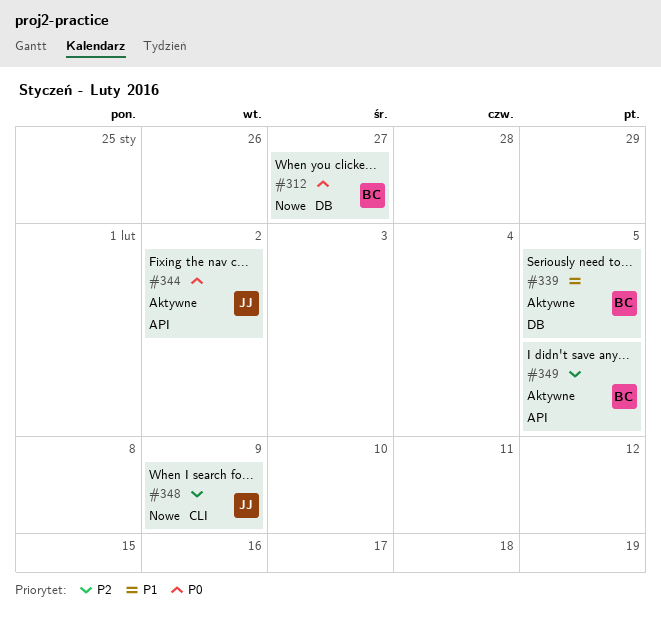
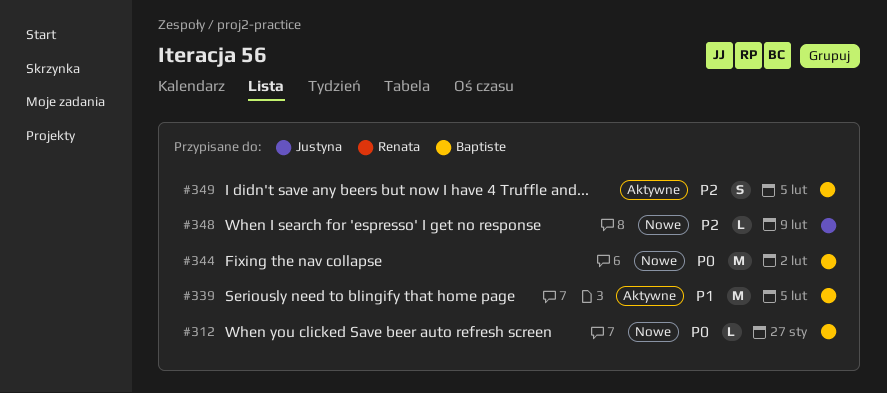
#344, status: Aktywne -> Nowe
#344, owner: Justyna -> Baptiste

